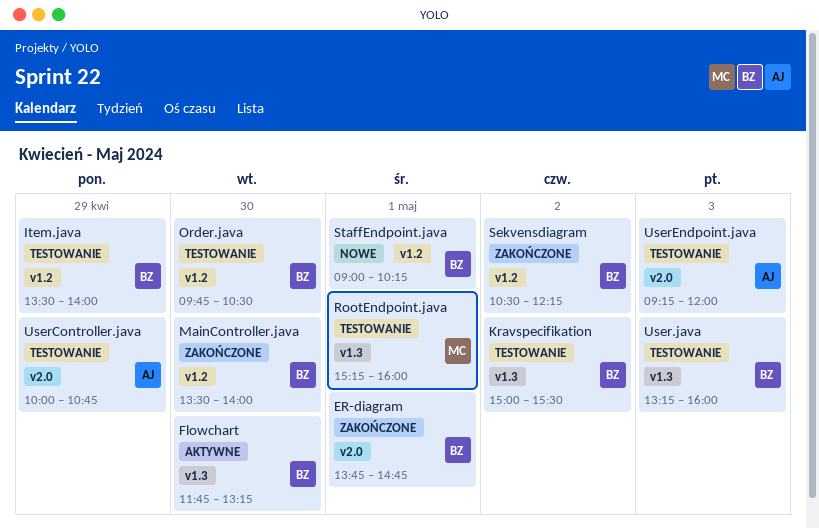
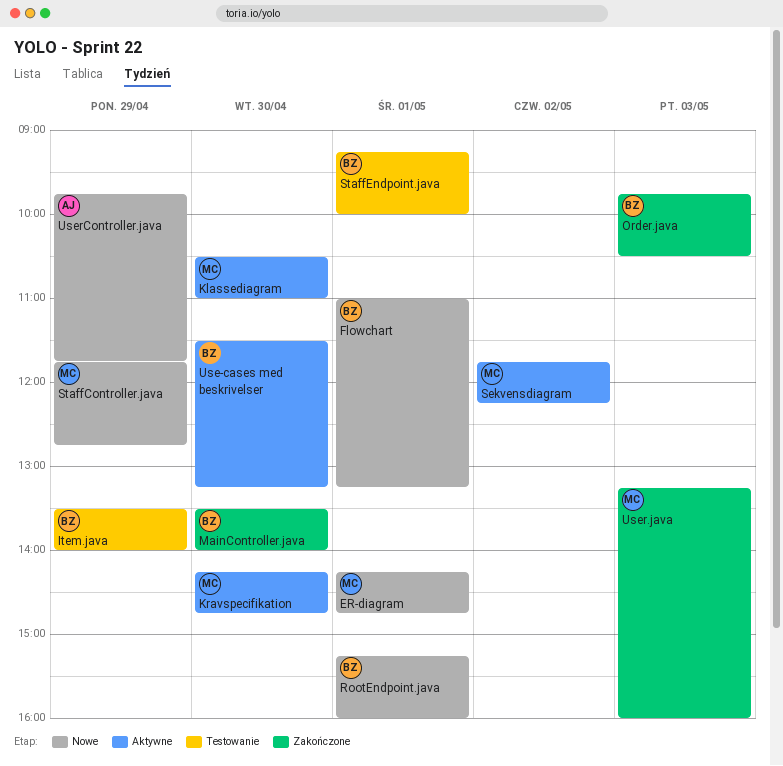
ER-diagram, status: Zakończone -> Nowe
ER-diagram, owner: BZ -> MC
ER-diagram, begins: 13:45 -> 14:15
Flowchart, status: Aktywne -> Nowe
Flowchart, day: Apr 30 -> May 1
Flowchart, begins: 11:45 -> 11:00
Klassediagram: none -> present
Kravspecifikation, status: Testowanie -> Aktywne
Kravspecifikation, owner: BZ -> MC
Kravspecifikation, day: May 2 -> Apr 30
Kravspecifikation, begins: 15:00 -> 14:15
Kravspecifikation, ends: 15:30 -> 14:45
Order.java, status: Testowanie -> Zakończone
Order.java, day: Apr 30 -> May 3
RootEndpoint.java, status: Testowanie -> Nowe
RootEndpoint.java, owner: MC -> BZ
Sekvensdiagram, status: Zakończone -> Aktywne
Sekvensdiagram, owner: BZ -> MC
Sekvensdiagram, begins: 10:30 -> 11:45
StaffController.java: none -> present
StaffEndpoint.java, status: Nowe -> Testowanie
StaffEndpoint.java, begins: 09:00 -> 09:15
StaffEndpoint.java, ends: 10:15 -> 10:00
Use-cases med beskrivelser: none -> present
User.java, status: Testowanie -> Zakończone
User.java, owner: BZ -> MC
UserController.java, status: Testowanie -> Nowe
UserController.java, begins: 10:00 -> 09:45
UserController.java, ends: 10:45 -> 11:45
UserEndpoint.java: present -> none

